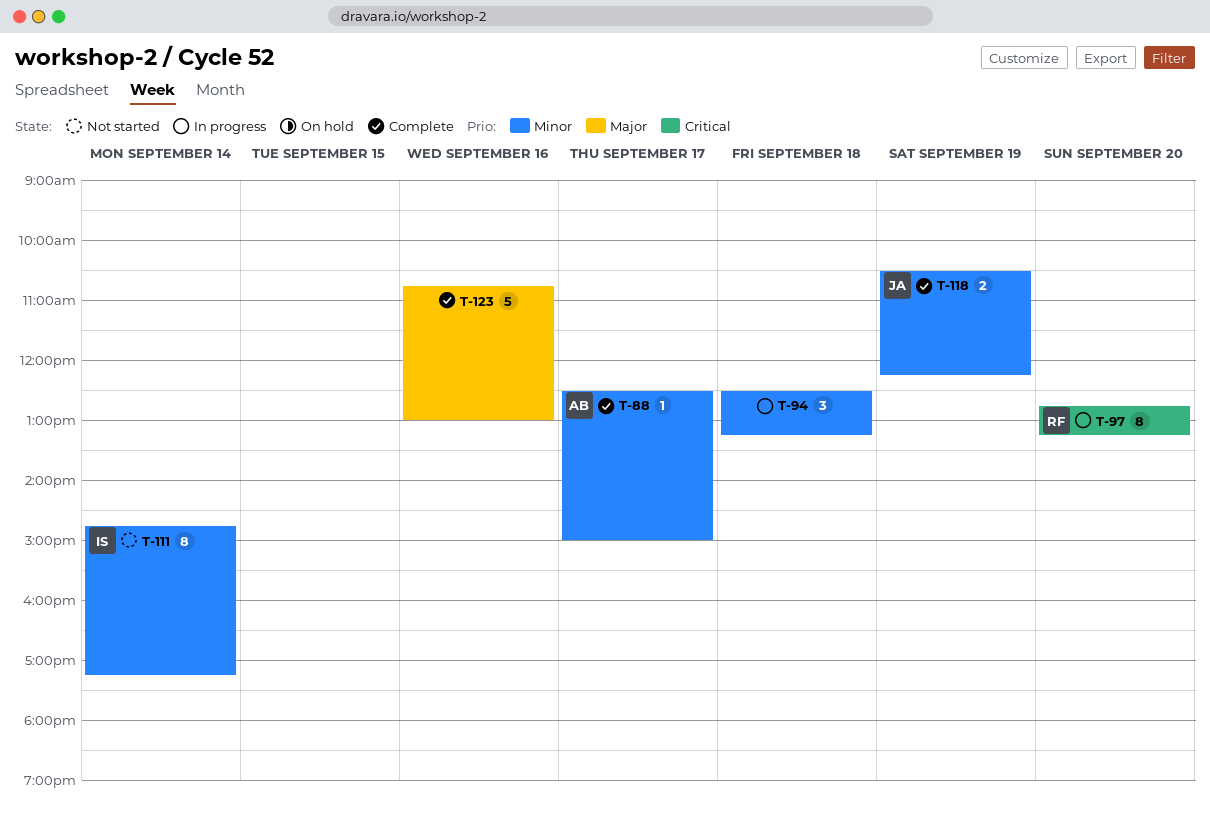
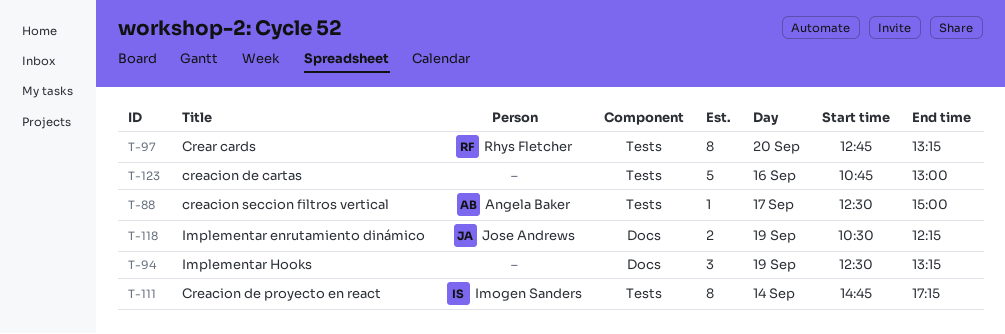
T-94, day: Sep 18 -> Sep 19

